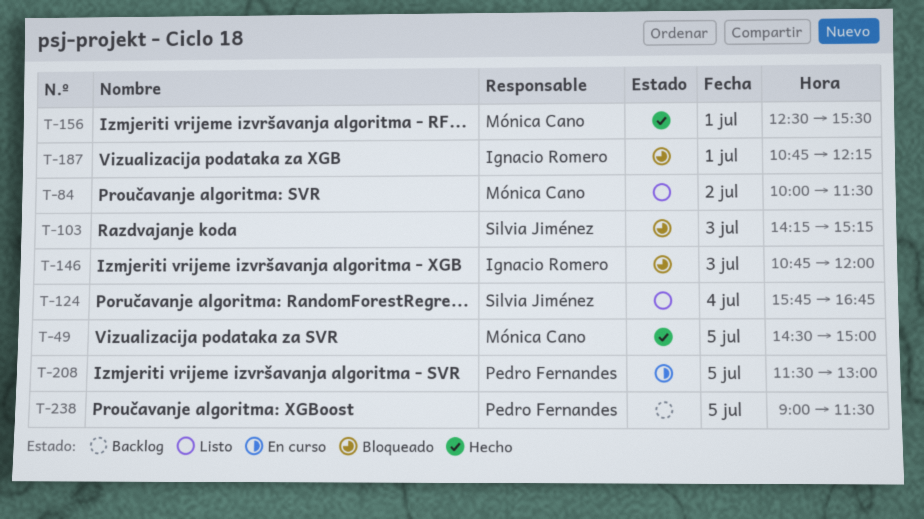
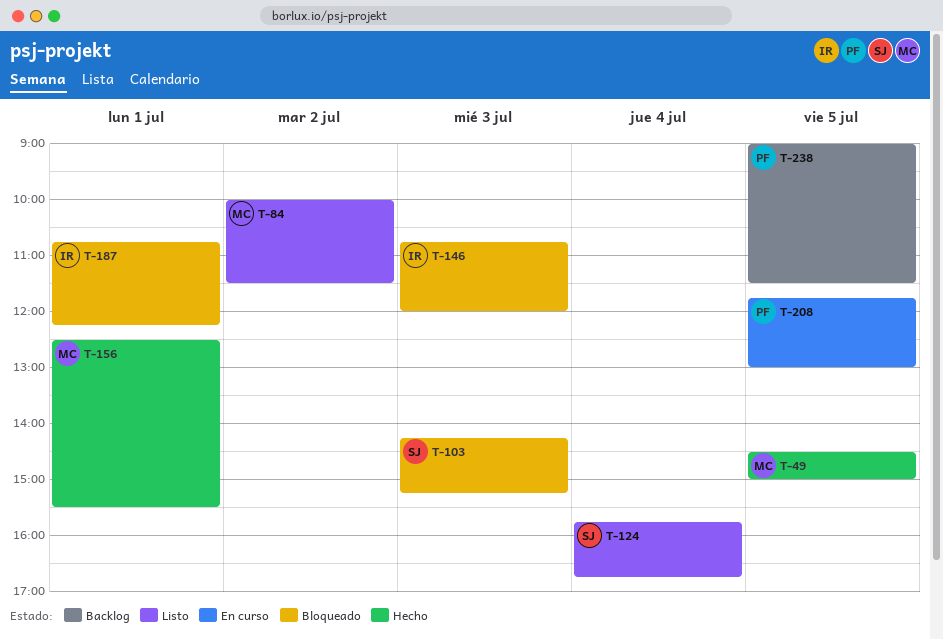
T-208, begins: 11:30 -> 11:45

